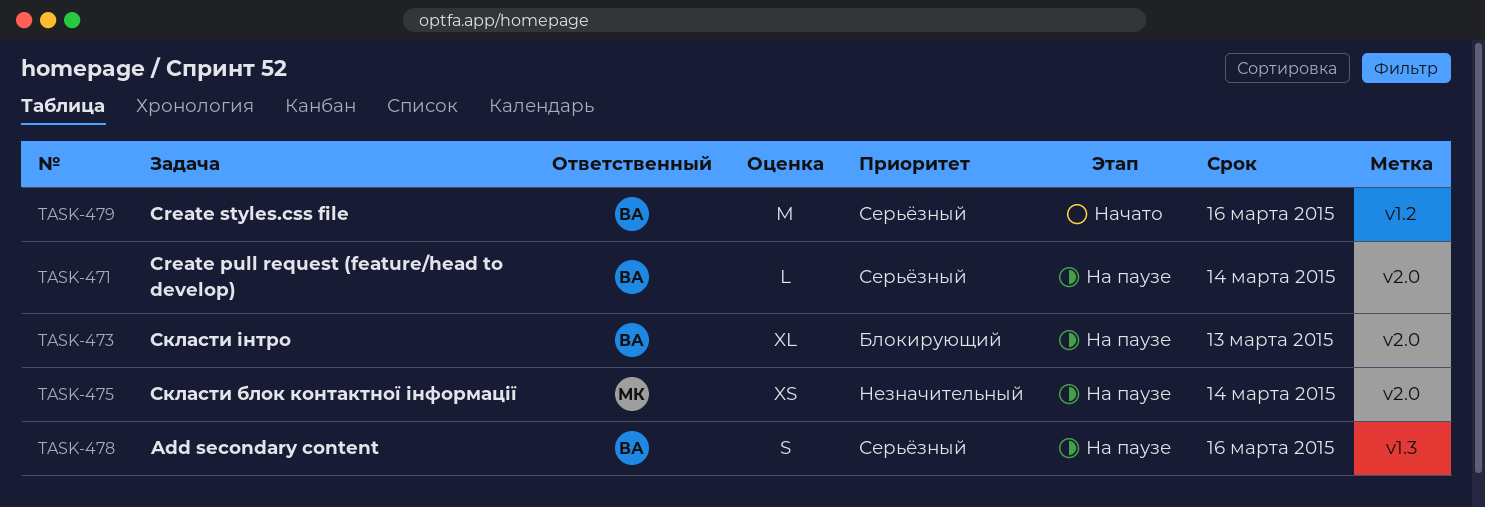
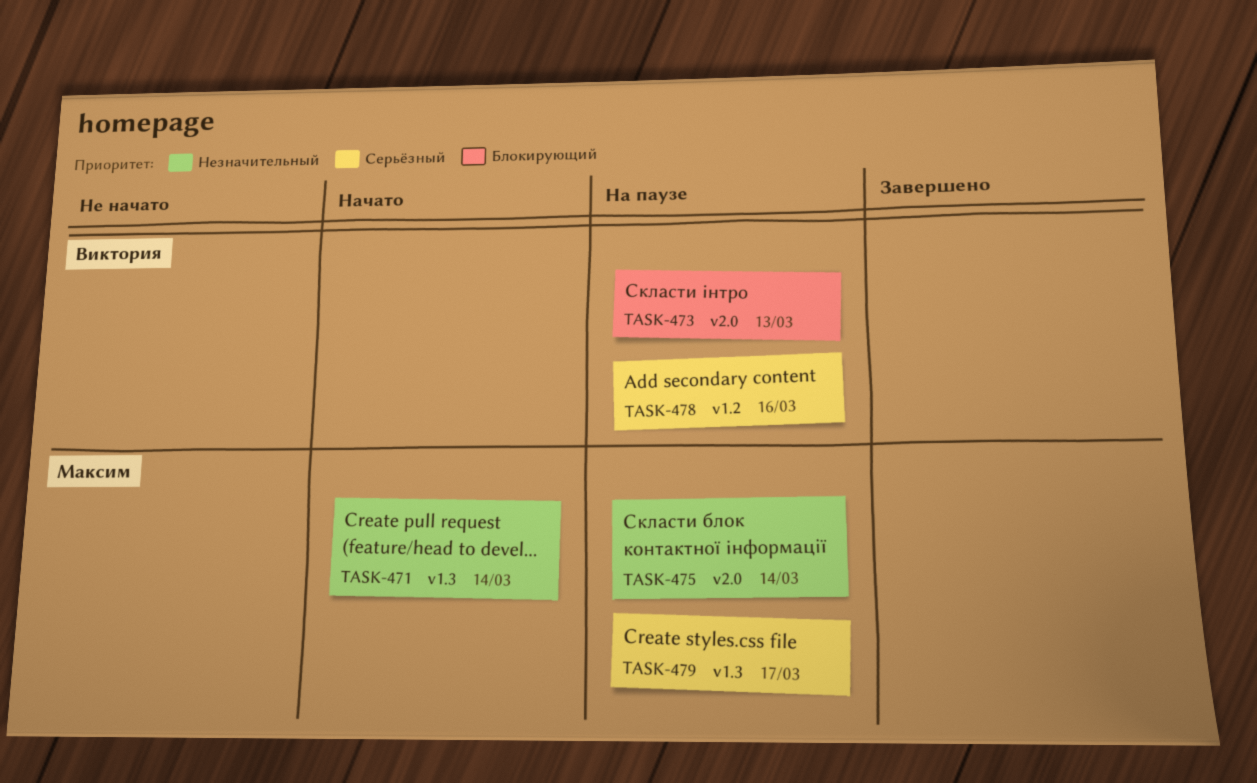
TASK-471, status: На паузе -> Начато
TASK-471, owner: Виктория -> Максим
TASK-471, priority: Серьёзный -> Незначительный
TASK-471, label: v2.0 -> v1.3
TASK-478, label: v1.3 -> v1.2
TASK-479, status: Начато -> На паузе
TASK-479, owner: Виктория -> Максим
TASK-479, label: v1.2 -> v1.3
TASK-479, due: Mar 16 -> Mar 17

